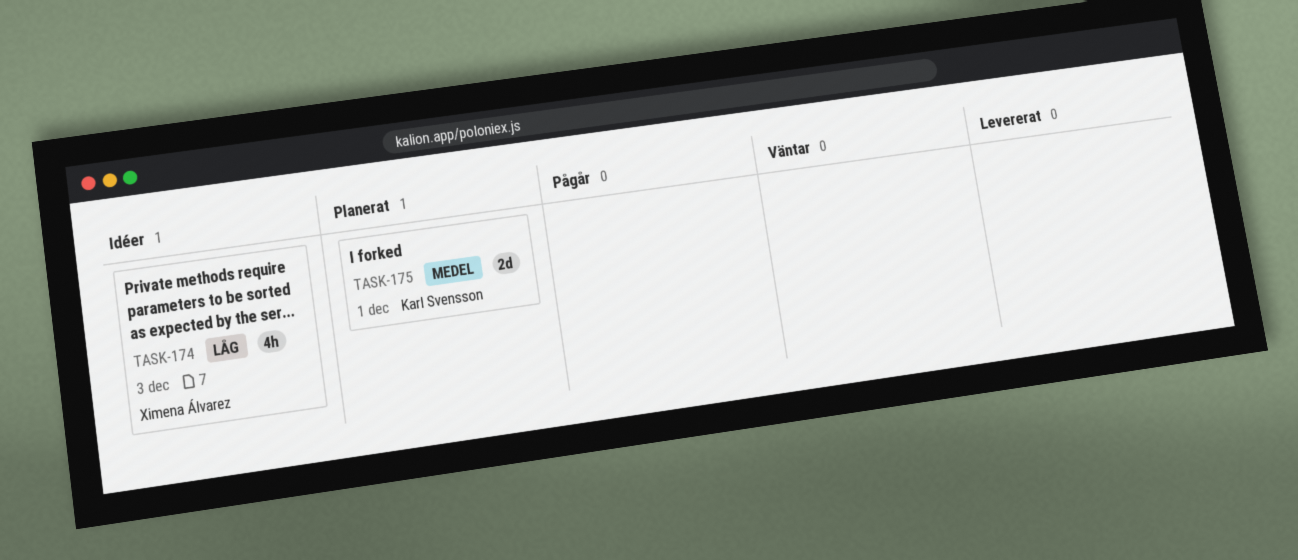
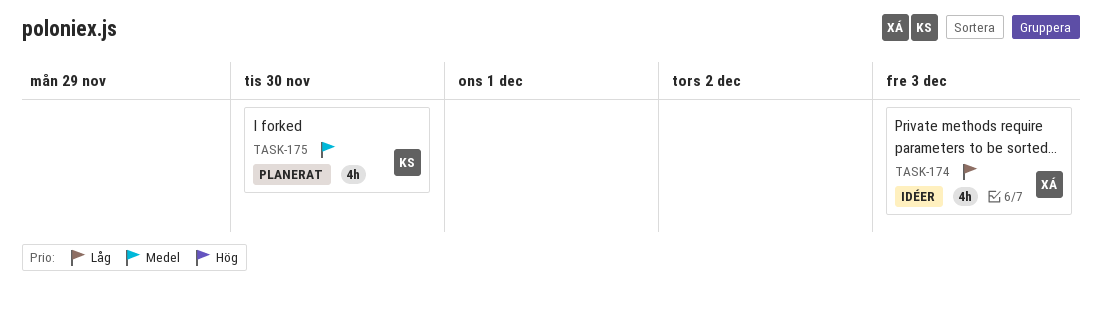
TASK-175, estimate: 2d -> 4h
TASK-175, due: Dec 1 -> Nov 30

